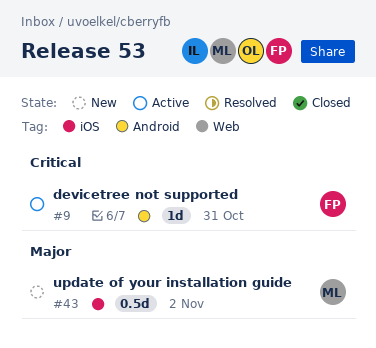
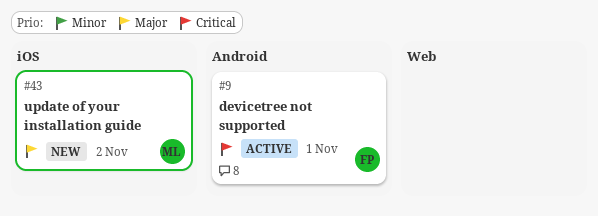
#9, due: Oct 31 -> Nov 1

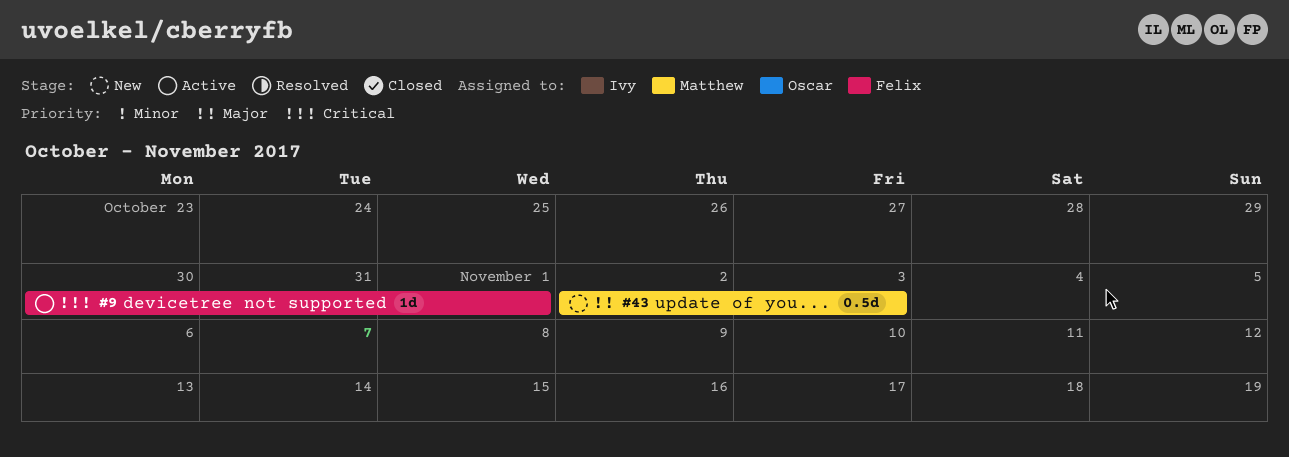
#43, due: Nov 2 -> Nov 3

